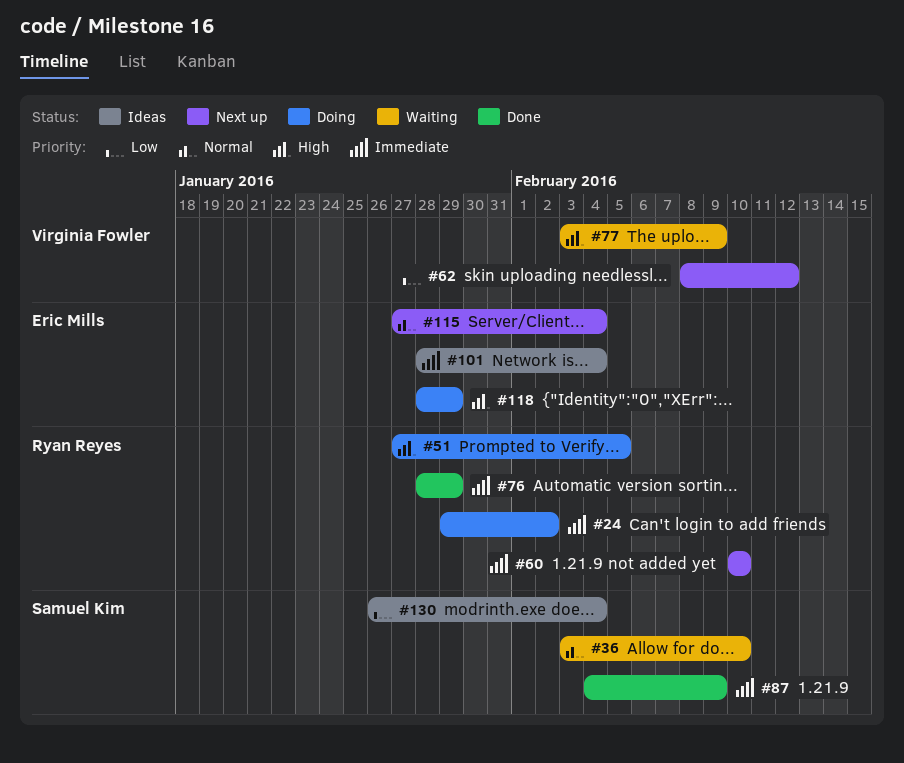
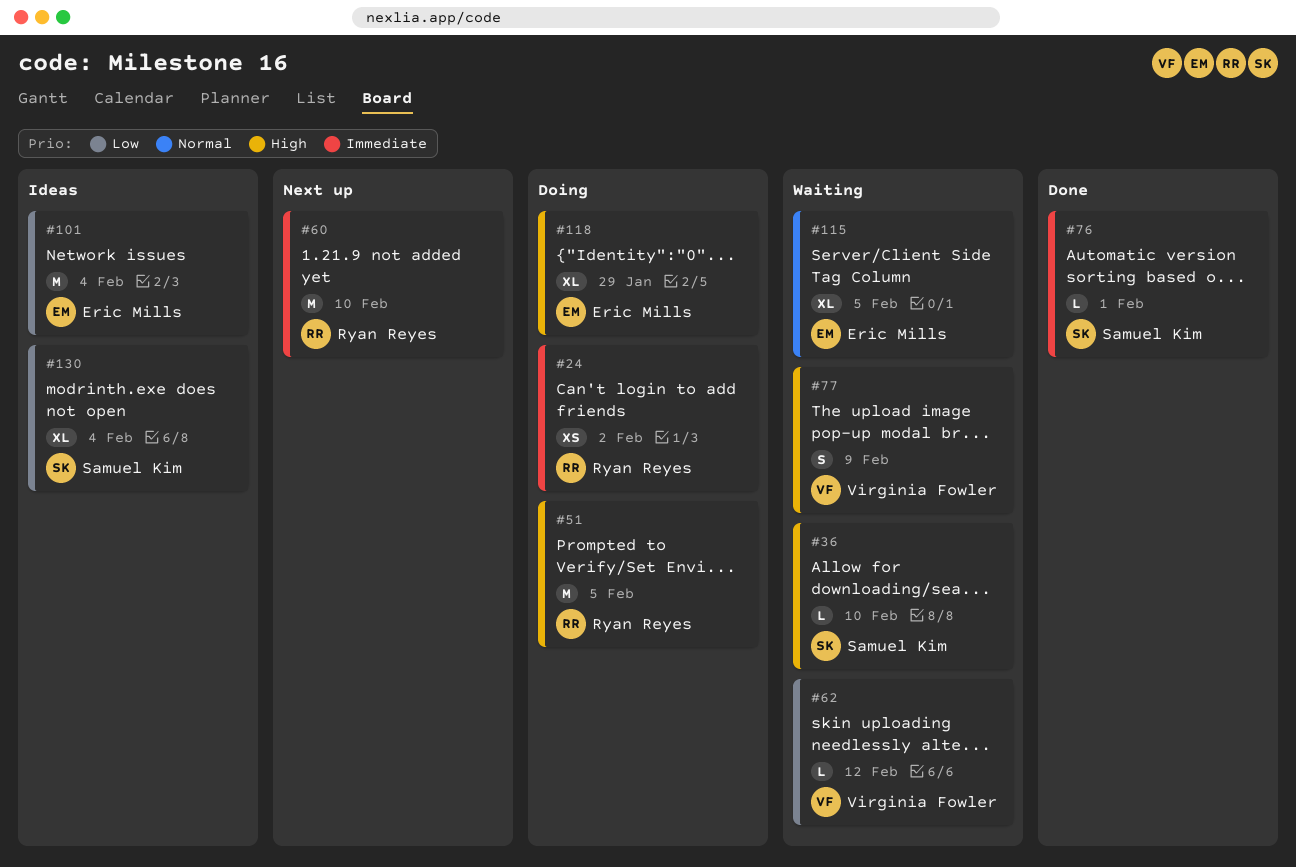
#36, priority: Normal -> High
#62, status: Next up -> Waiting
#76, owner: Ryan Reyes -> Samuel Kim
#76, due: Jan 29 -> Feb 1
#87: present -> none
#101, priority: Immediate -> Low
#115, status: Next up -> Waiting
#115, due: Feb 4 -> Feb 5

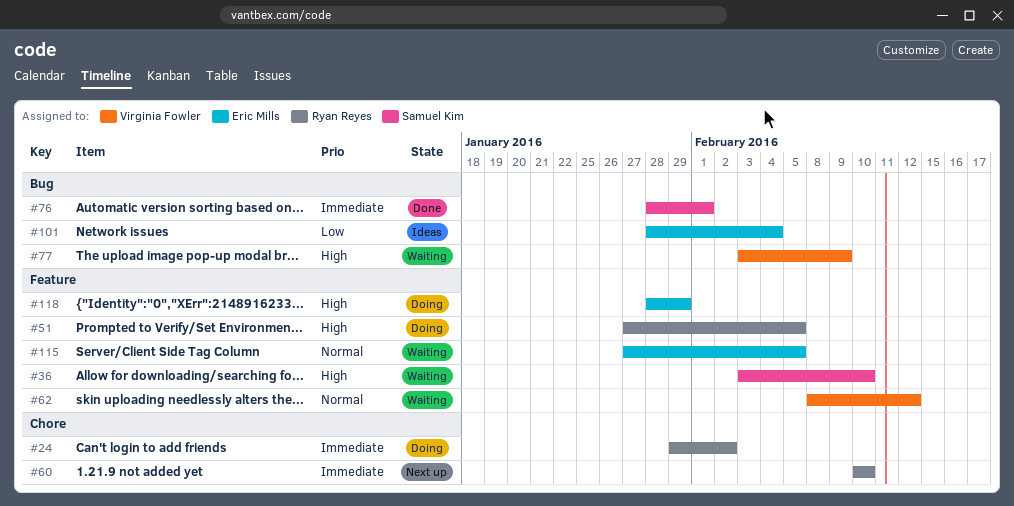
#62, priority: Low -> Normal
#130: present -> none

